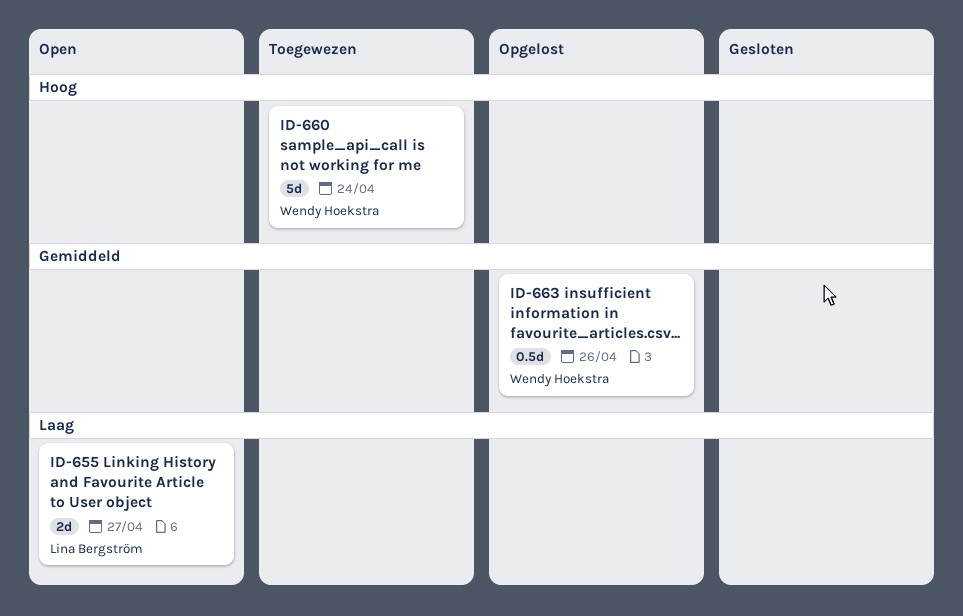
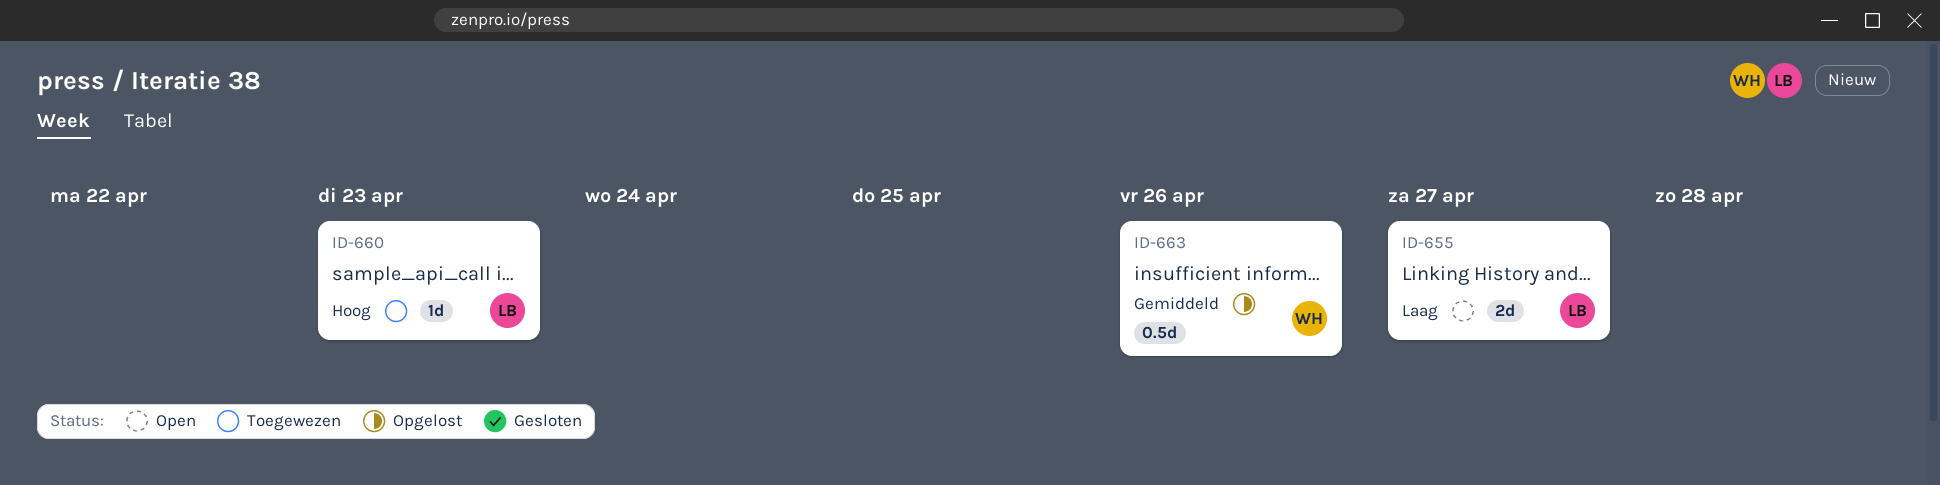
ID-660, owner: Wendy Hoekstra -> Lina Bergström
ID-660, estimate: 5d -> 1d
ID-660, due: Apr 24 -> Apr 23

